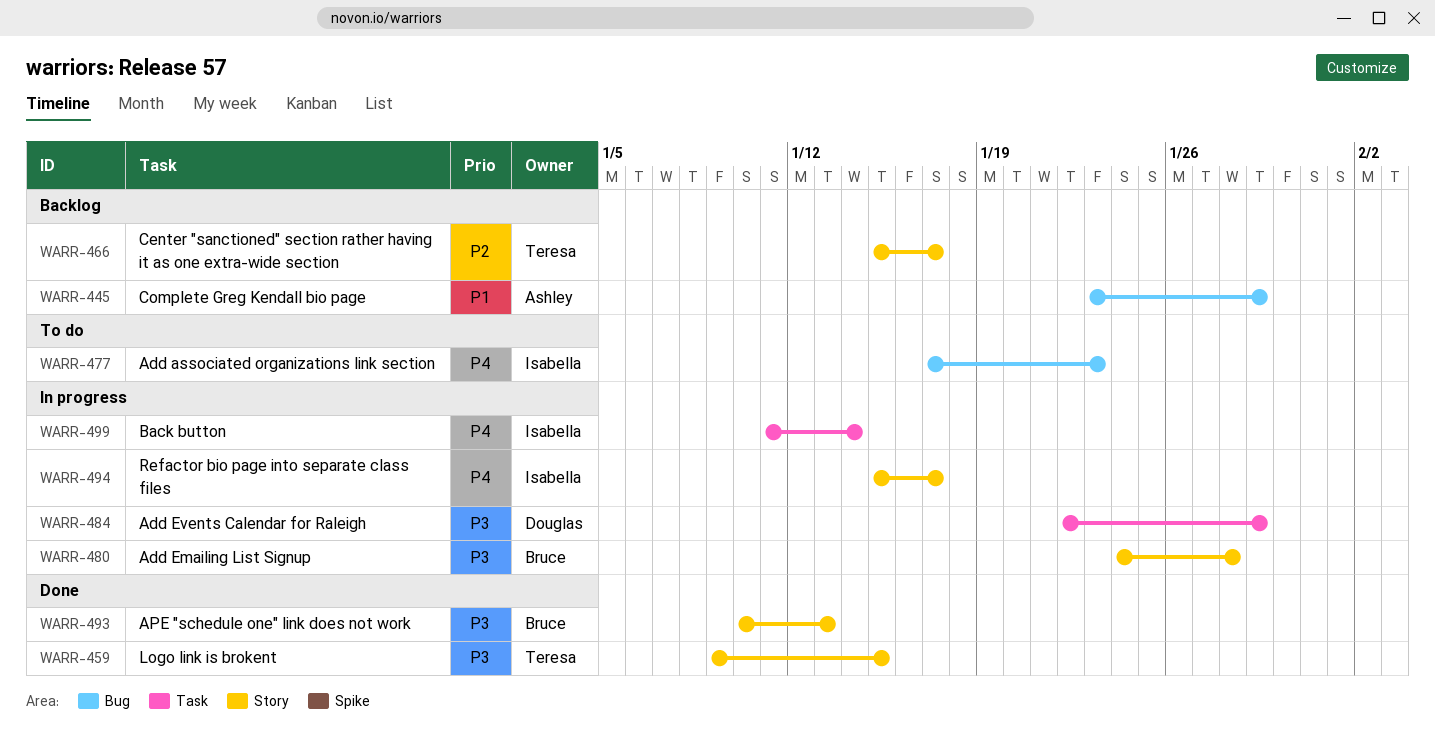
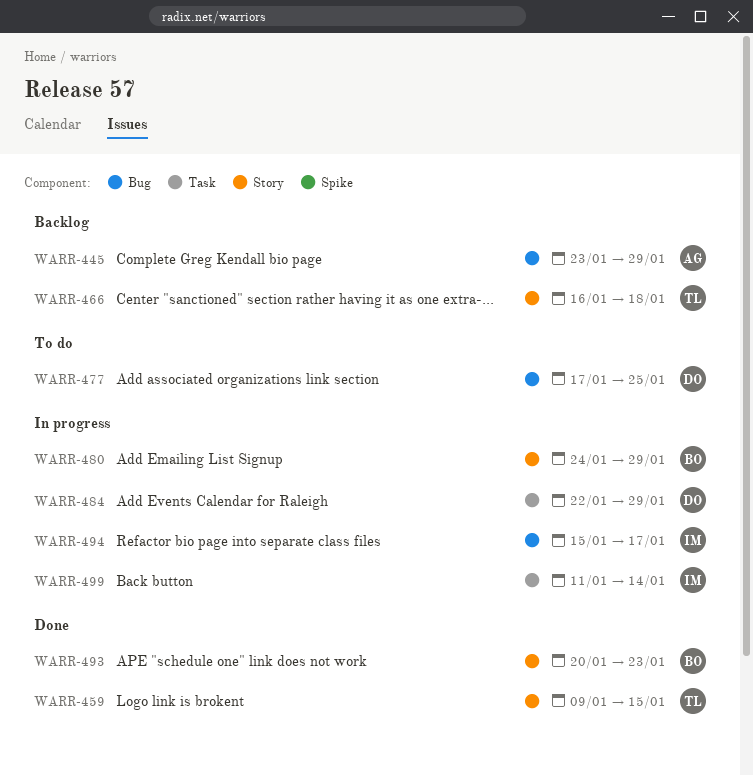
WARR-466, start: Jan 15 -> Jan 16
WARR-466, due: Jan 17 -> Jan 18
WARR-477, owner: Isabella -> Douglas
WARR-477, due: Jan 23 -> Jan 25
WARR-480, due: Jan 28 -> Jan 29
WARR-493, start: Jan 10 -> Jan 20
WARR-493, due: Jan 13 -> Jan 23
WARR-494, label: Story -> Bug

